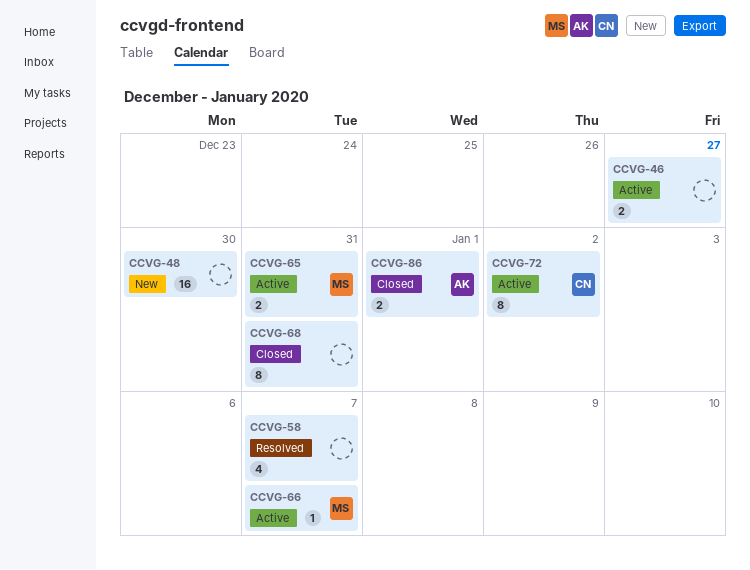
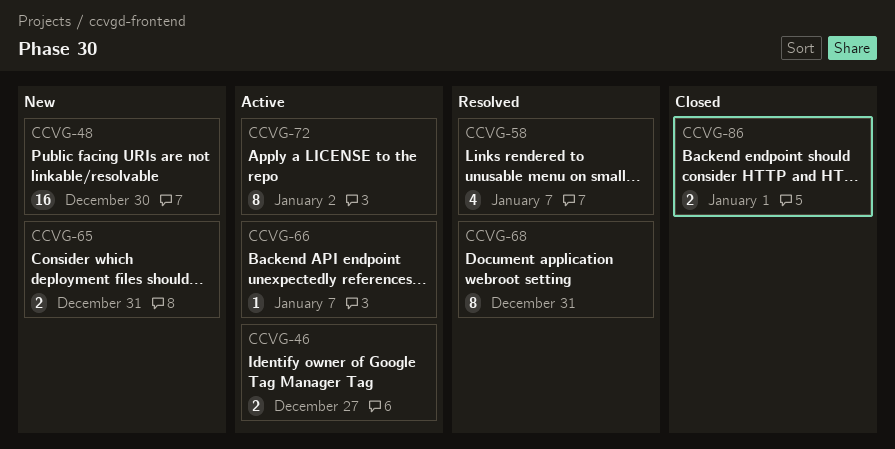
CCVG-65, status: Active -> New
CCVG-68, status: Closed -> Resolved

